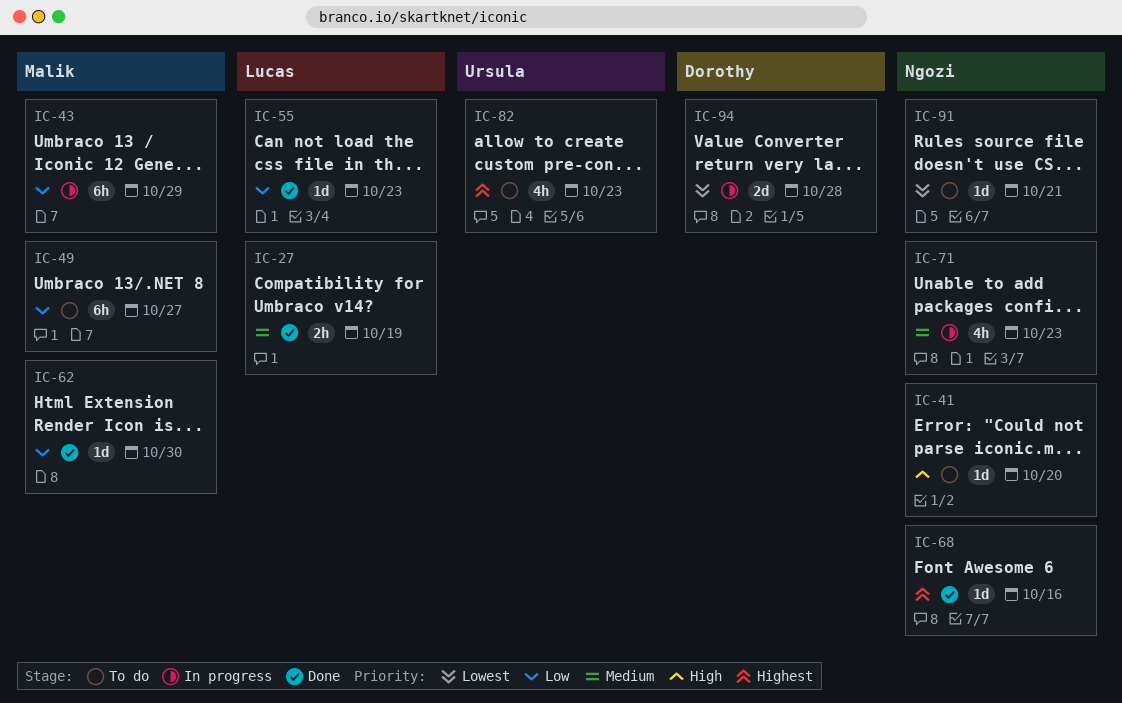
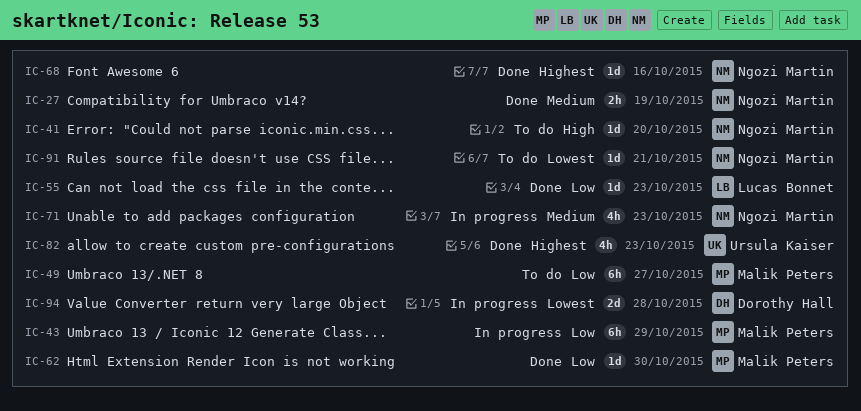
IC-27, owner: Lucas Bonnet -> Ngozi Martin
IC-82, status: To do -> Done

